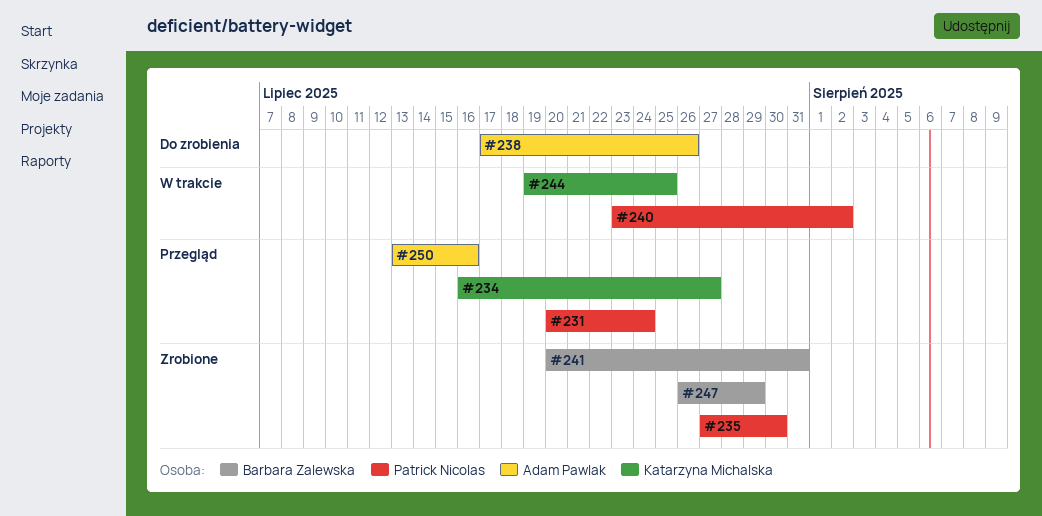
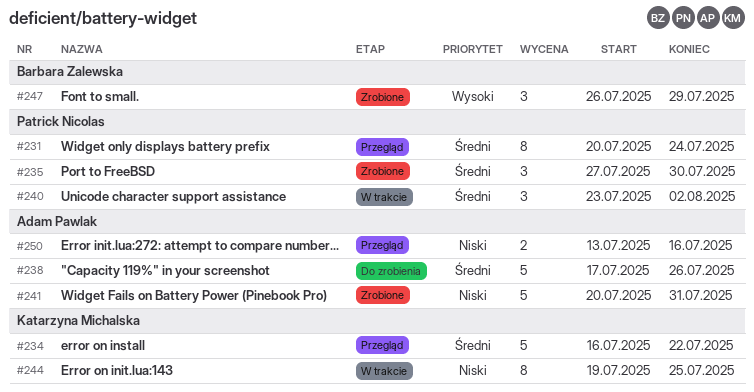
#234, due: Jul 27 -> Jul 22
#241, owner: Barbara Zalewska -> Adam Pawlak

